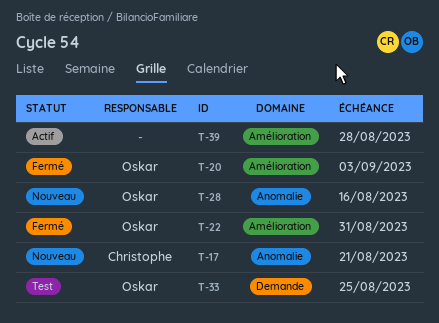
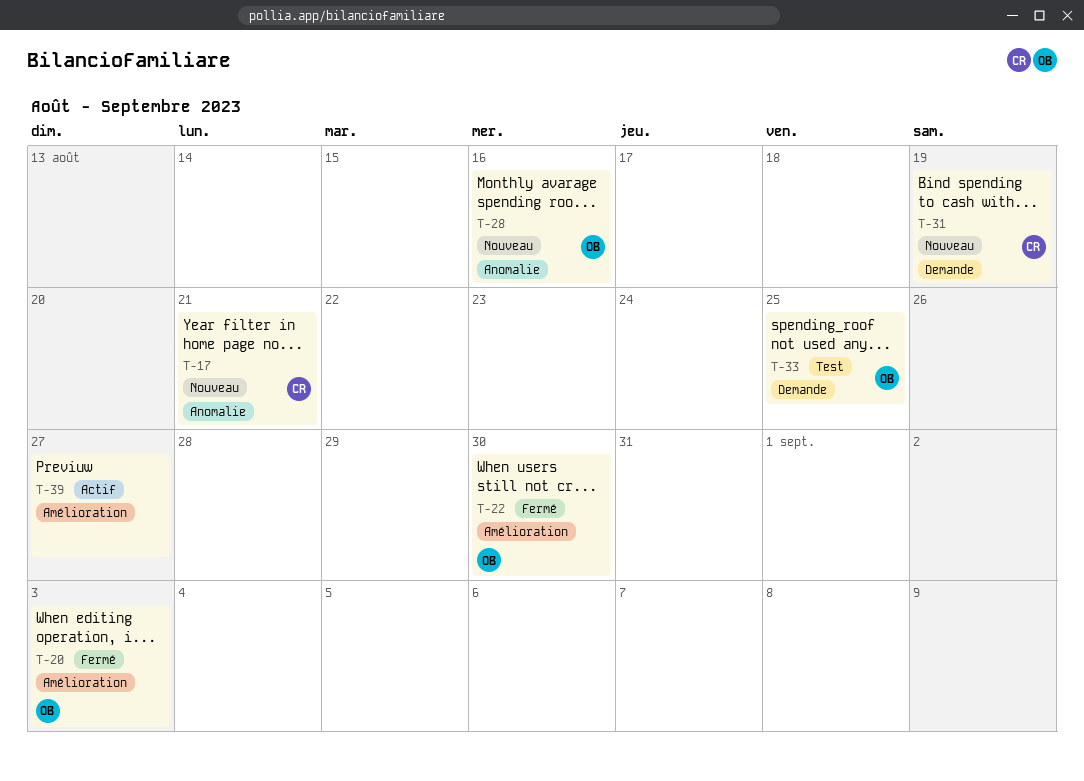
T-22, due: Aug 31 -> Aug 30
T-31: none -> present
T-39, due: Aug 28 -> Aug 27

